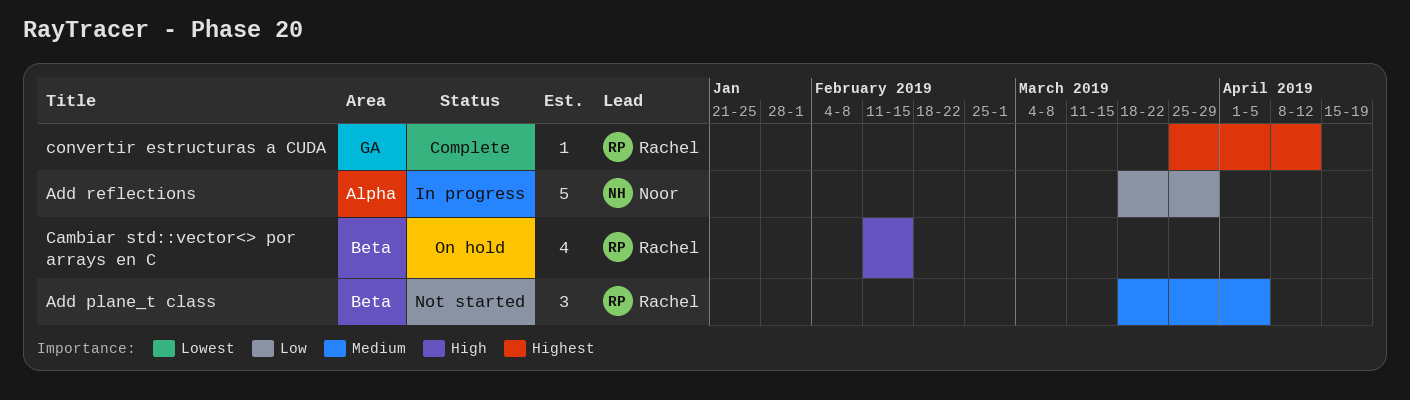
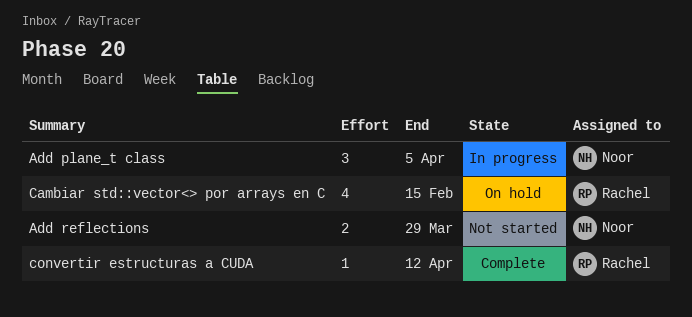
Add plane_t class, status: Not started -> In progress
Add plane_t class, owner: Rachel -> Noor
Add reflections, status: In progress -> Not started
Add reflections, estimate: 5 -> 2

